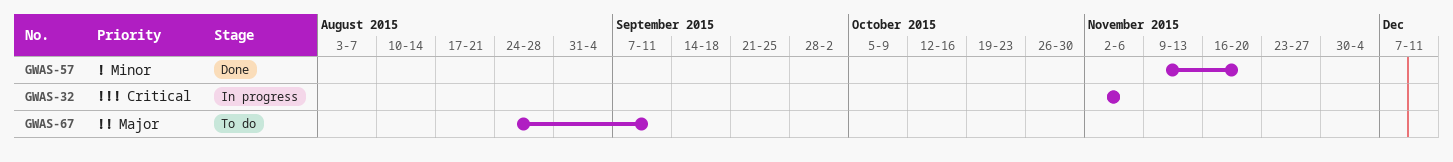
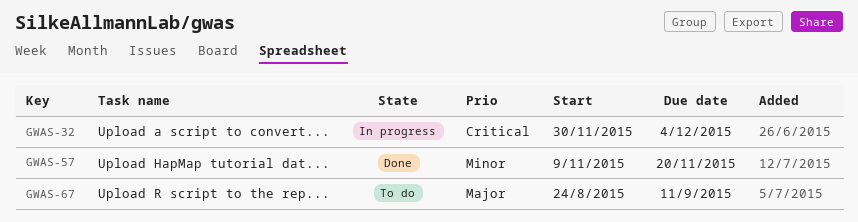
GWAS-32, start: Nov 2 -> Nov 30
GWAS-32, due: Nov 6 -> Dec 4

